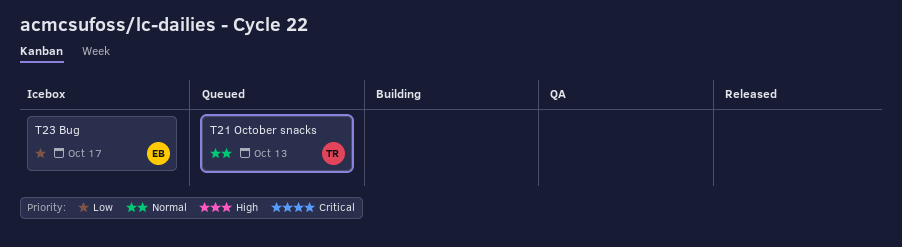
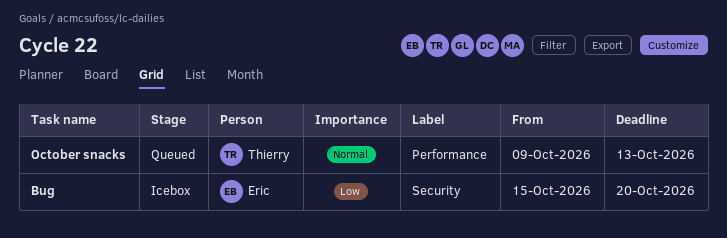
Bug, due: Oct 17 -> Oct 20

